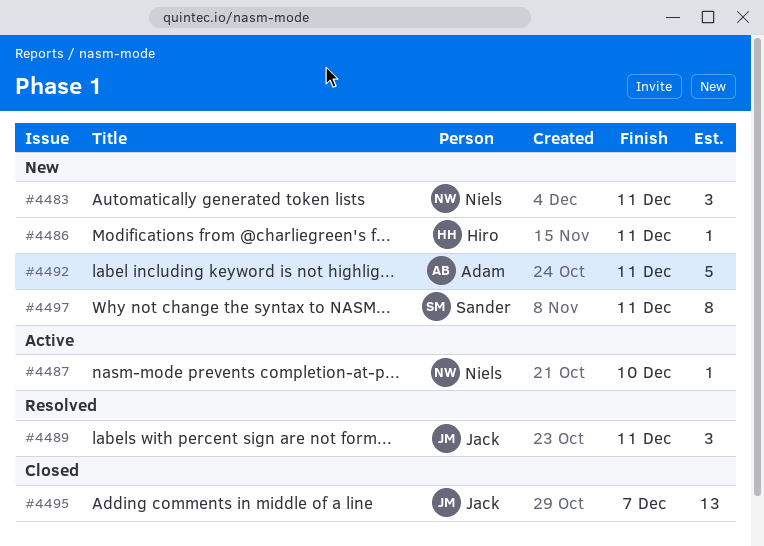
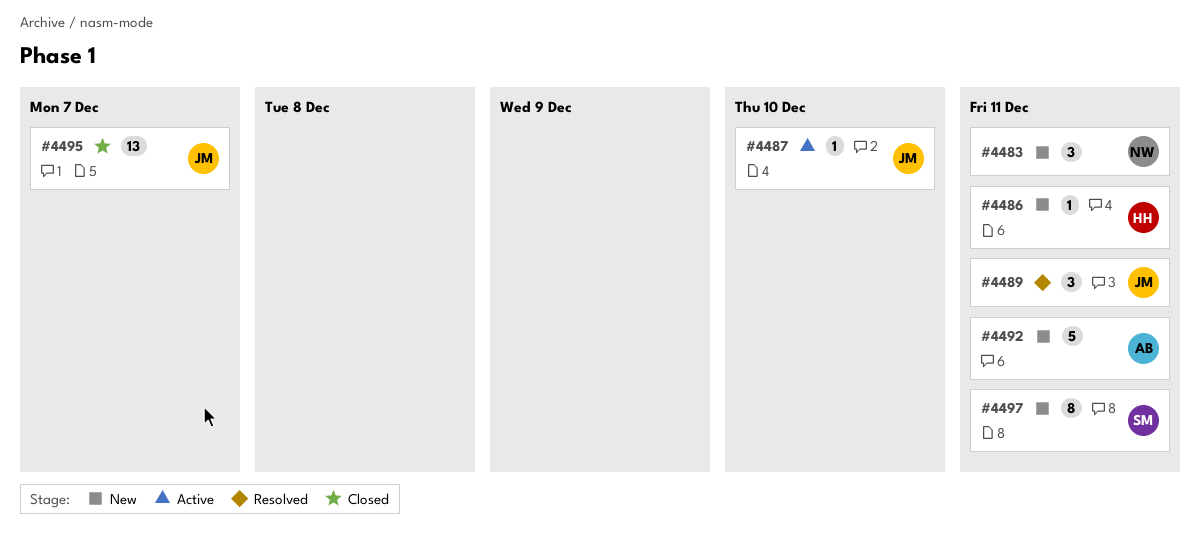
#4487, owner: Niels -> Jack

